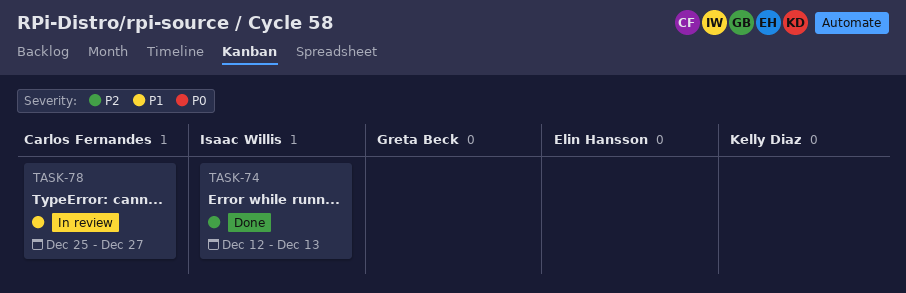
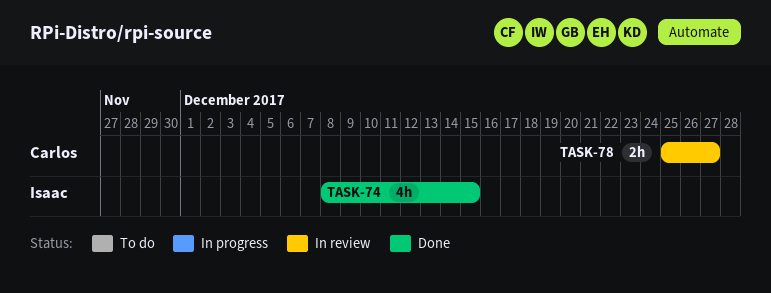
TASK-74, start: Dec 12 -> Dec 8
TASK-74, due: Dec 13 -> Dec 15

